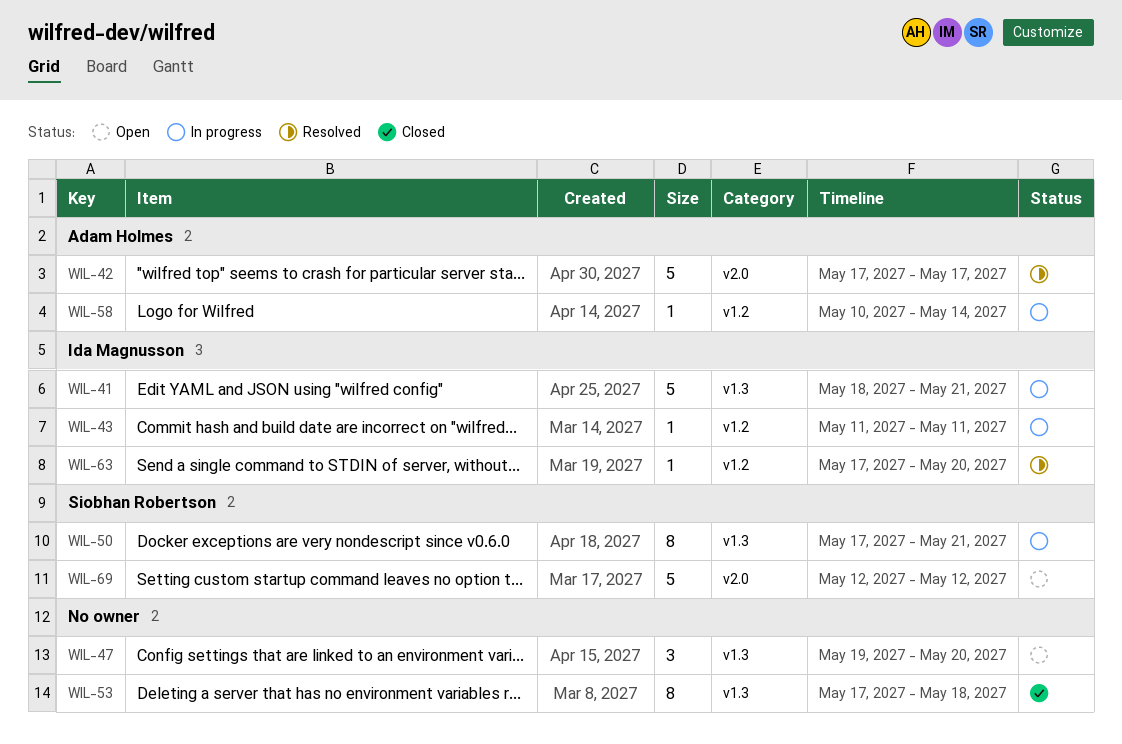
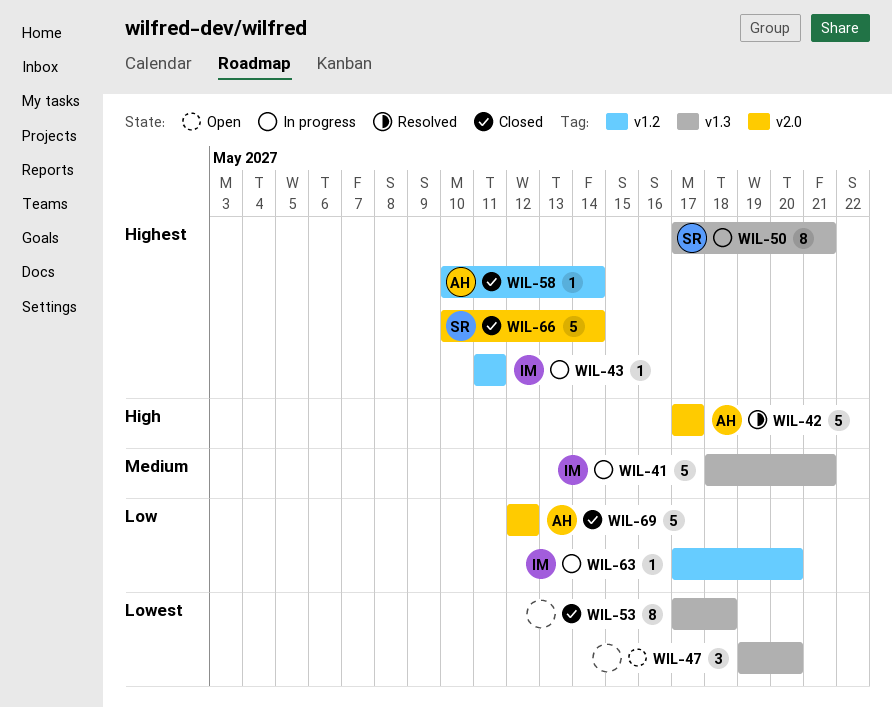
WIL-58, status: In progress -> Closed
WIL-63, status: Resolved -> In progress
WIL-66: none -> present
WIL-69, status: Open -> Closed
WIL-69, owner: Siobhan Robertson -> Adam Holmes

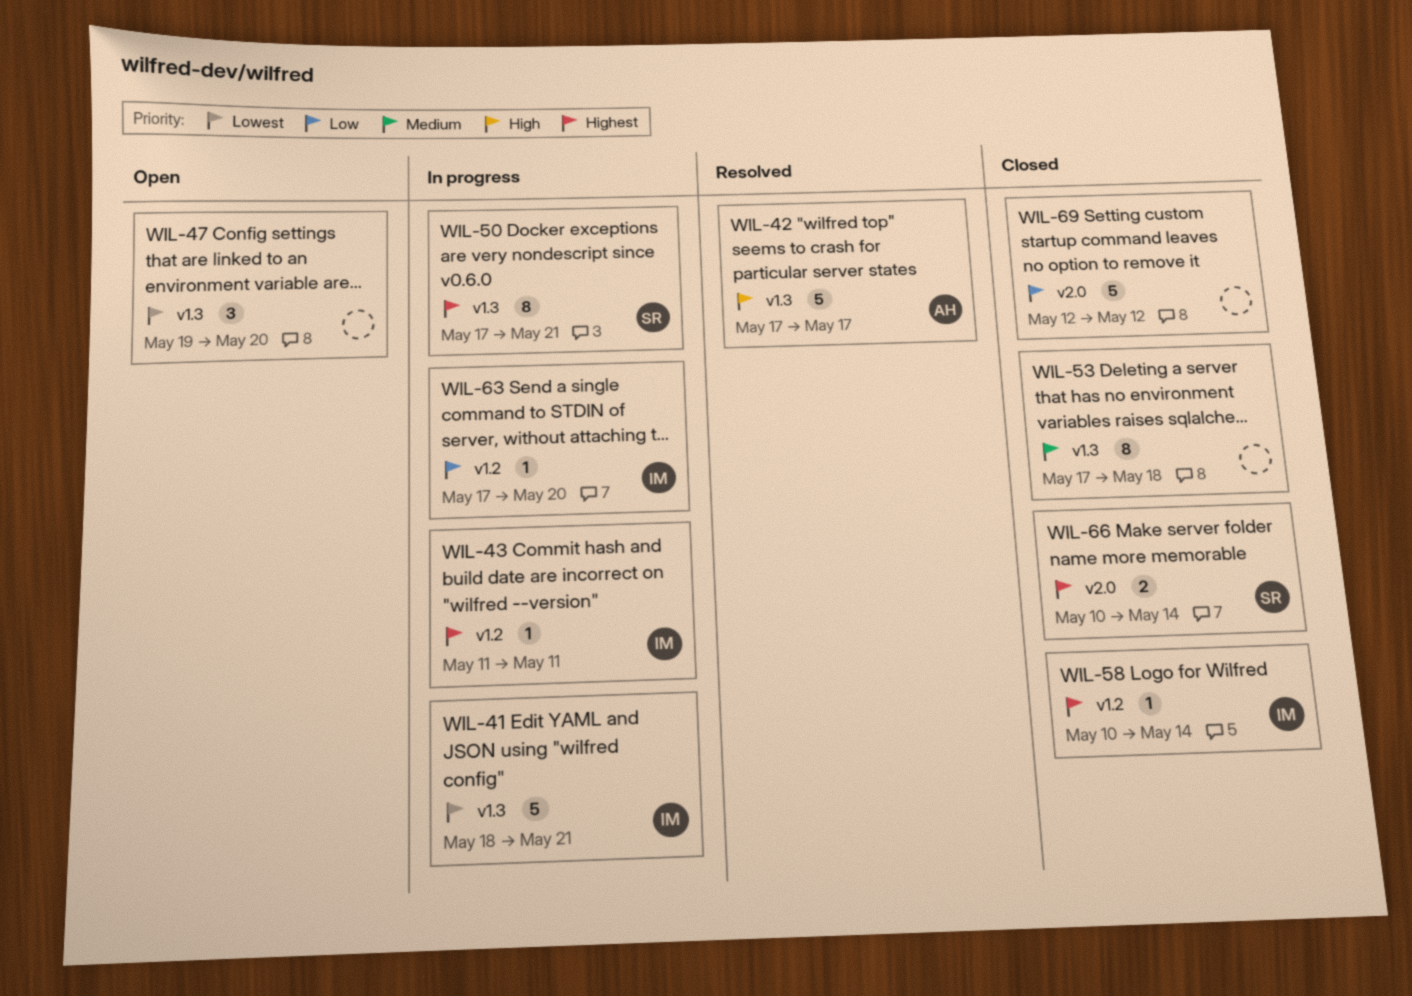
WIL-41, priority: Medium -> Lowest
WIL-42, label: v2.0 -> v1.3
WIL-53, priority: Lowest -> Medium
WIL-58, owner: AH -> IM
WIL-66, estimate: 5 -> 2
WIL-69, owner: AH -> none

